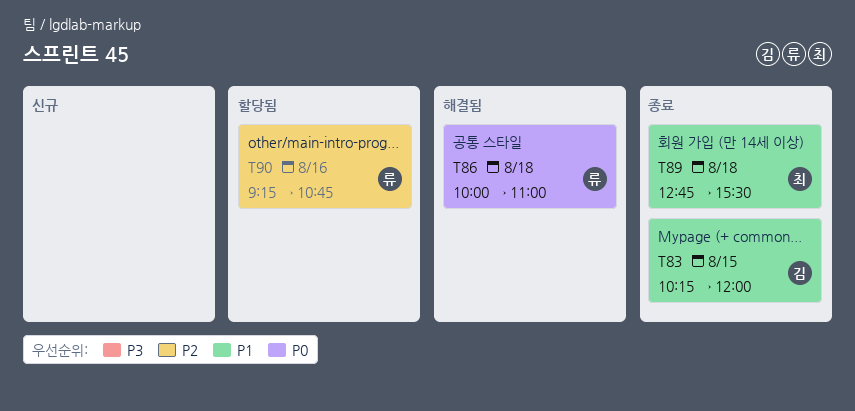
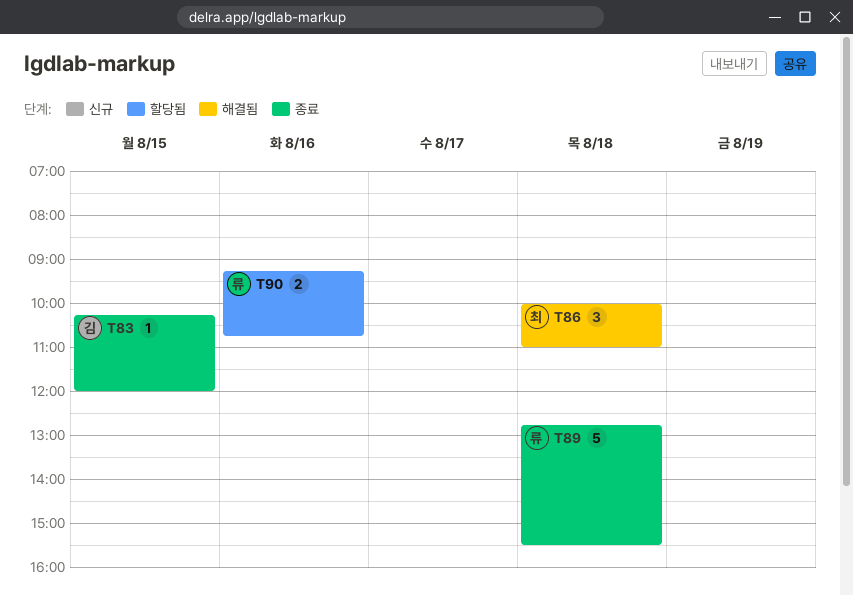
T86, owner: 류 -> 최
T89, owner: 최 -> 류

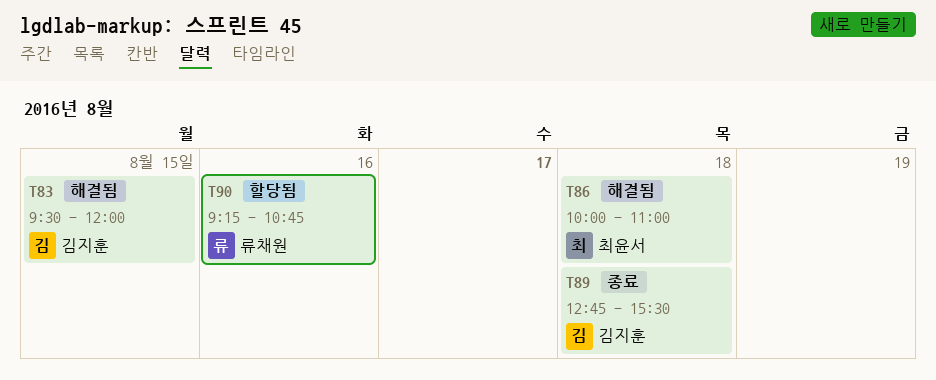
T83, status: 종료 -> 해결됨
T83, begins: 10:15 -> 09:30
T89, owner: 류채원 -> 김지훈

